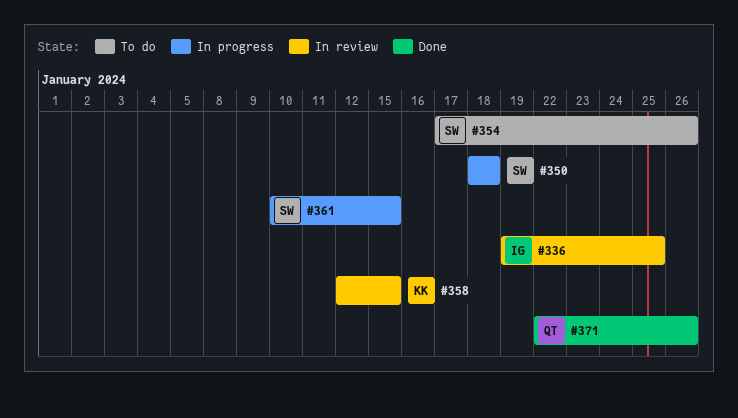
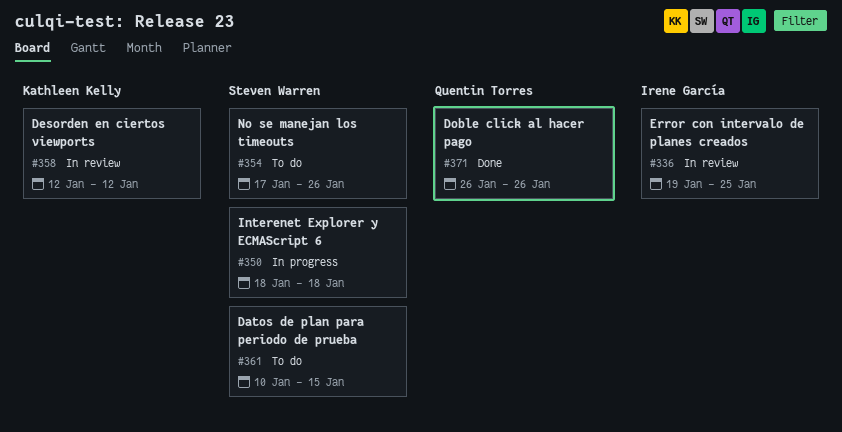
#358, due: Jan 15 -> Jan 12
#361, status: In progress -> To do
#371, start: Jan 22 -> Jan 26

